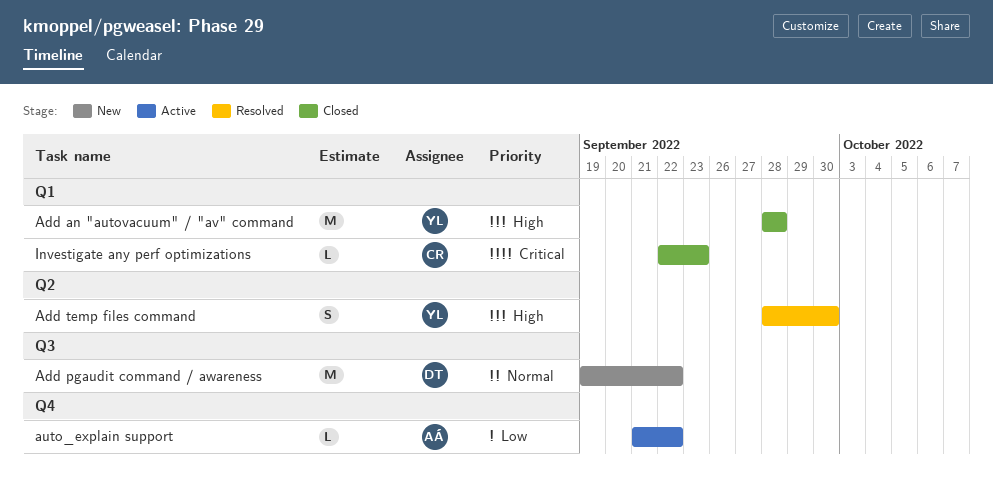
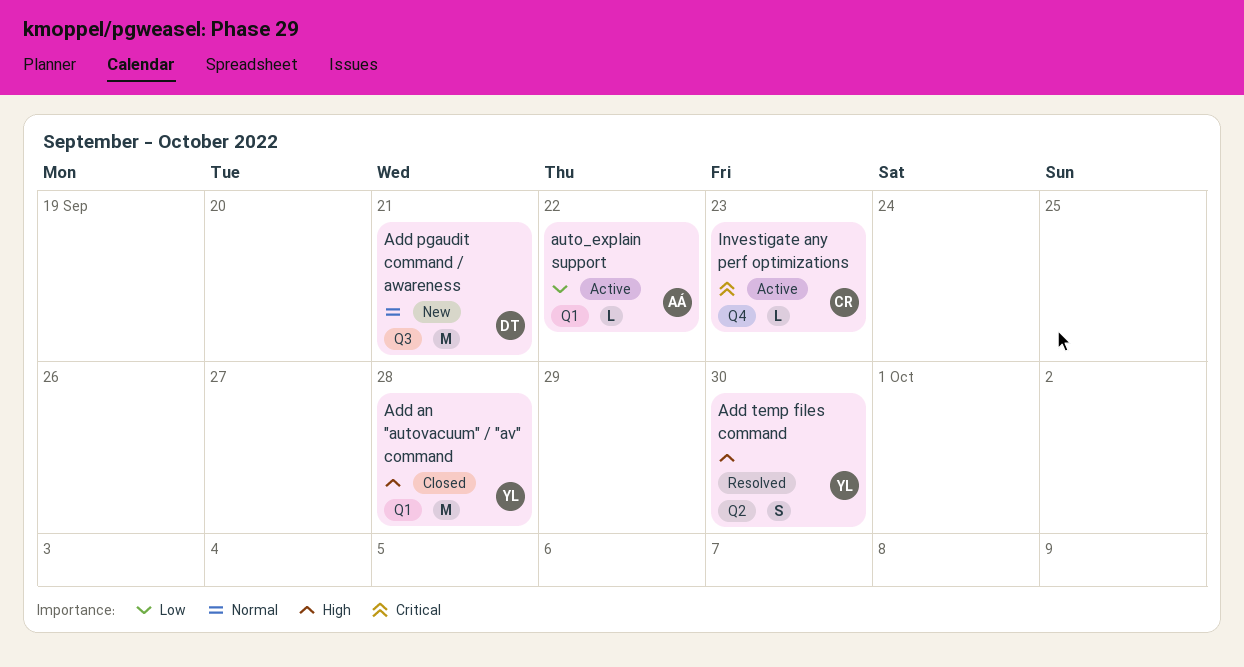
Add pgaudit command / awareness, due: Sep 22 -> Sep 21
auto_explain support, label: Q4 -> Q1
Investigate any perf optimizations, status: Closed -> Active
Investigate any perf optimizations, label: Q1 -> Q4

